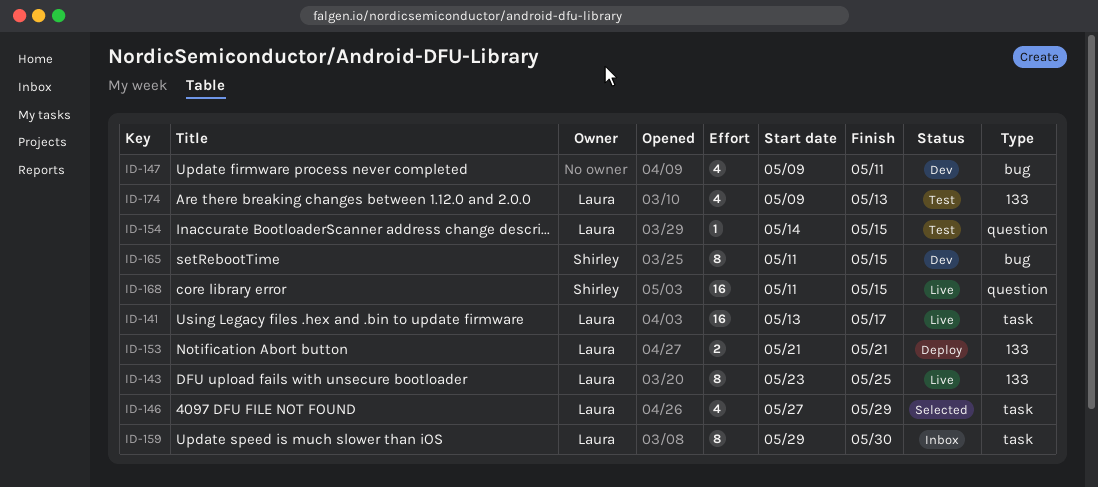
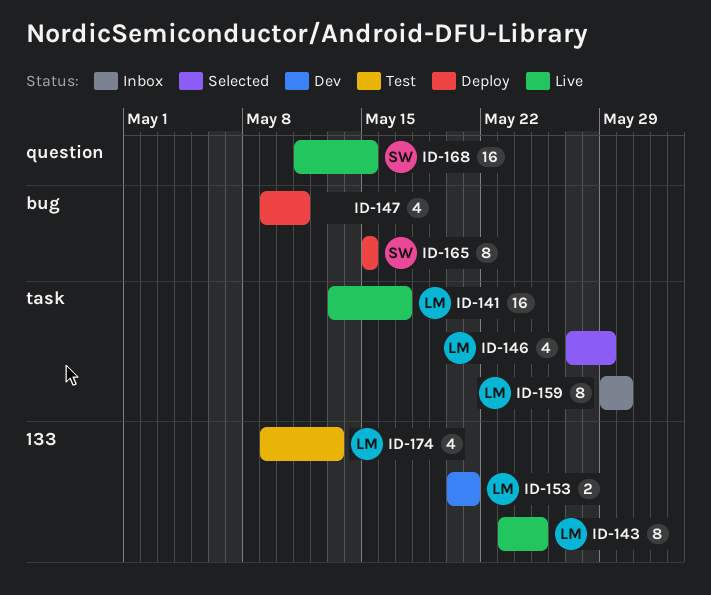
ID-147, status: Dev -> Deploy
ID-153, status: Deploy -> Dev
ID-153, start: May 21 -> May 20
ID-154: present -> none
ID-165, status: Dev -> Deploy
ID-165, start: May 11 -> May 15

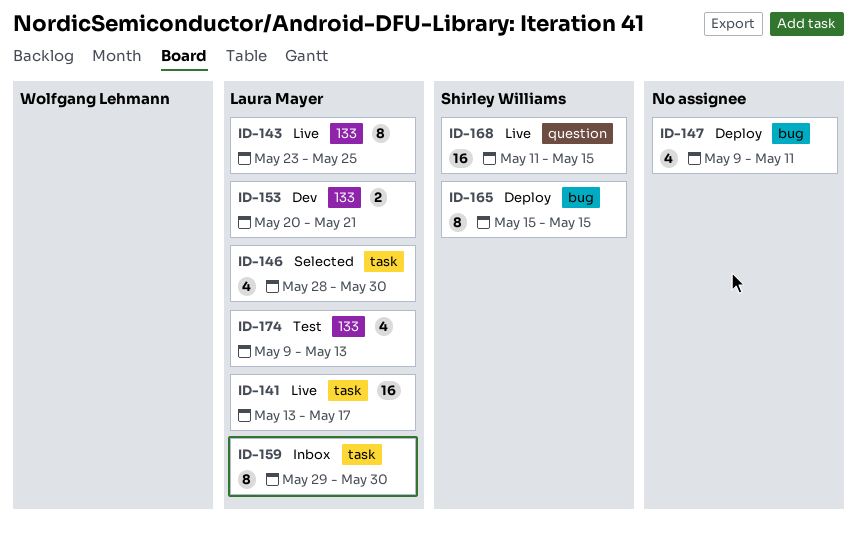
ID-146, start: May 27 -> May 28
ID-146, due: May 29 -> May 30

